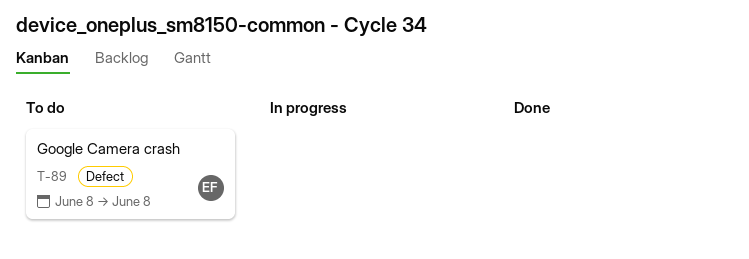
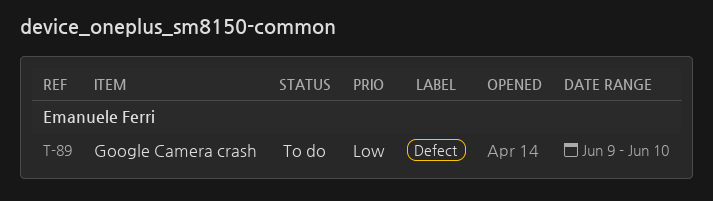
T-89, start: Jun 8 -> Jun 9
T-89, due: Jun 8 -> Jun 10

